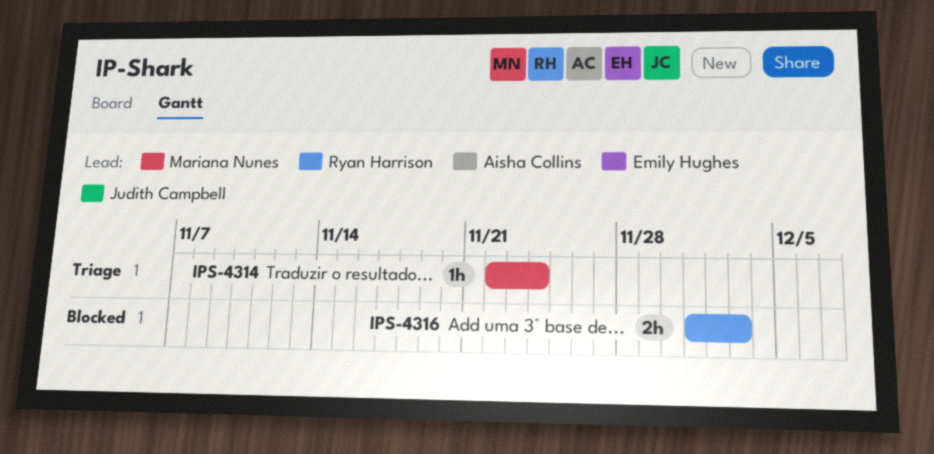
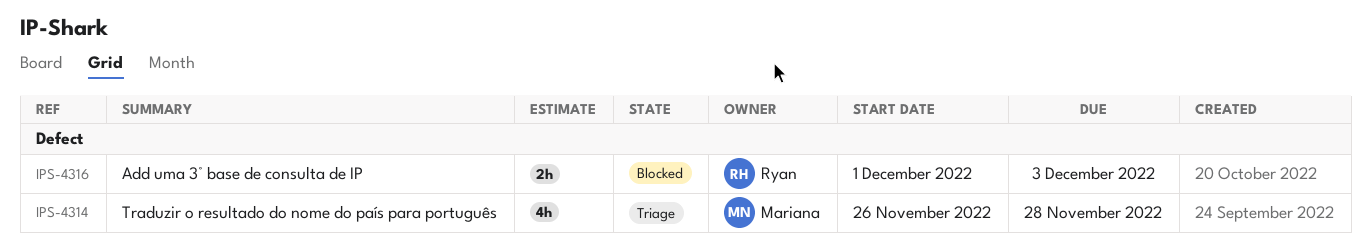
IPS-4314, estimate: 1h -> 4h
IPS-4314, start: Nov 22 -> Nov 26
IPS-4314, due: Nov 24 -> Nov 28

